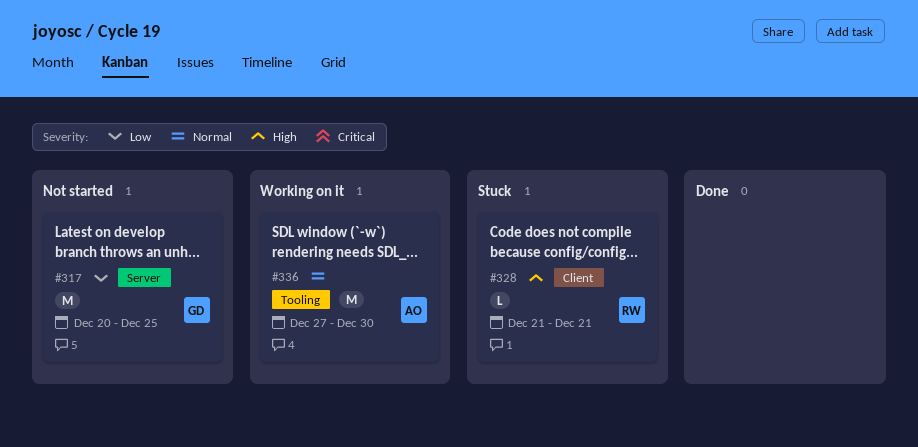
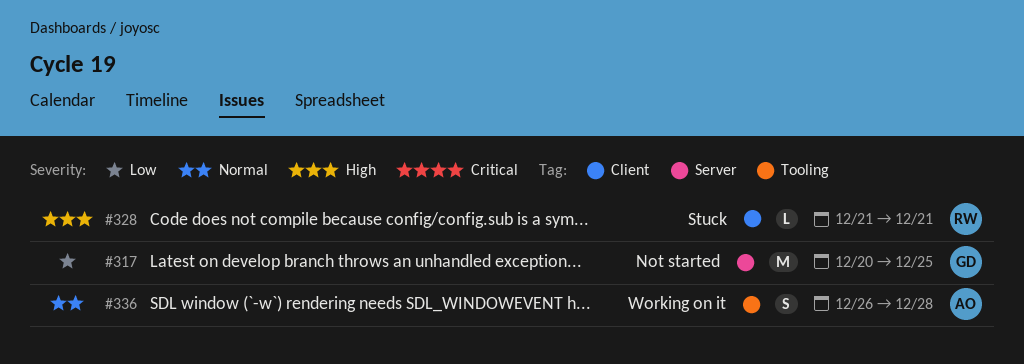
#336, estimate: M -> S
#336, start: Dec 27 -> Dec 26
#336, due: Dec 30 -> Dec 28

